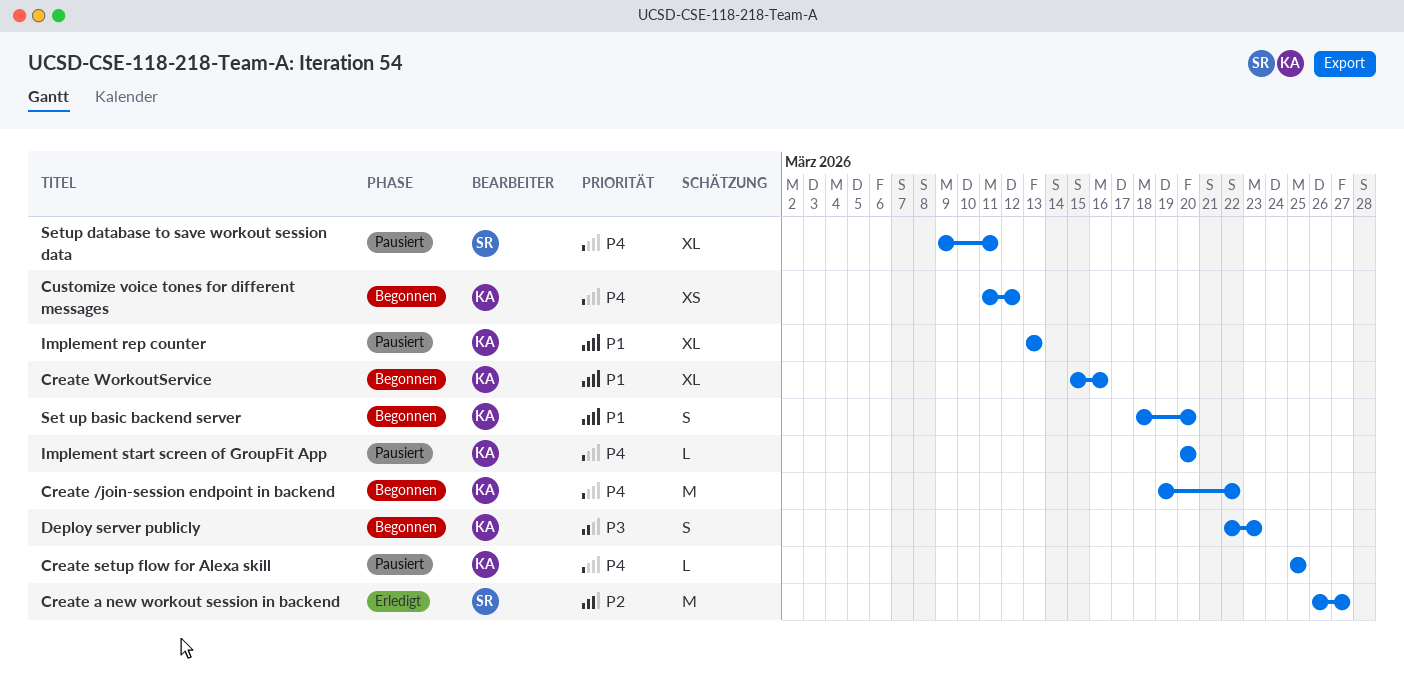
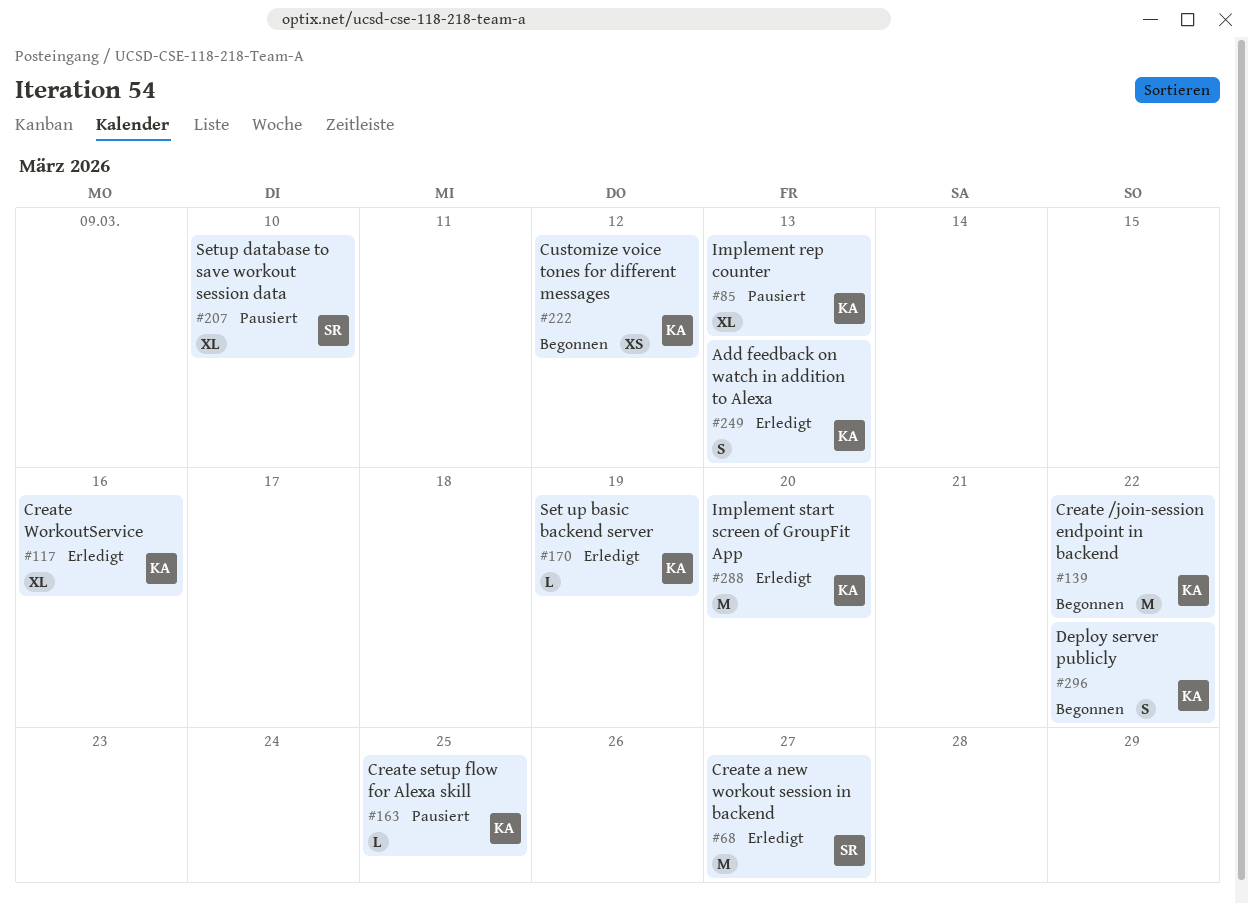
Add feedback on watch in addition to Alexa: none -> present
Create WorkoutService, status: Begonnen -> Erledigt
Deploy server publicly, due: Mar 23 -> Mar 22
Implement start screen of GroupFit App, status: Pausiert -> Erledigt
Implement start screen of GroupFit App, estimate: L -> M
Set up basic backend server, status: Begonnen -> Erledigt
Set up basic backend server, estimate: S -> L
Set up basic backend server, due: Mar 20 -> Mar 19
Setup database to save workout session data, due: Mar 11 -> Mar 10

